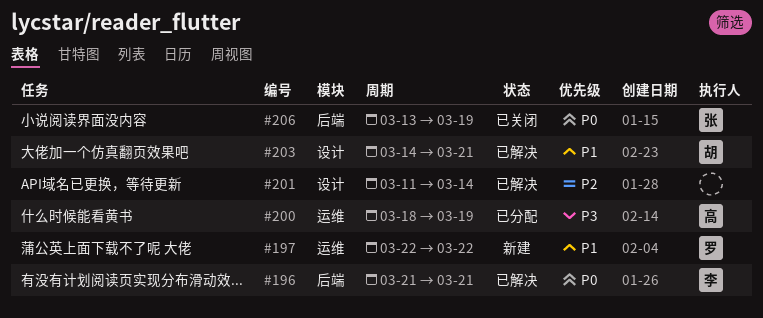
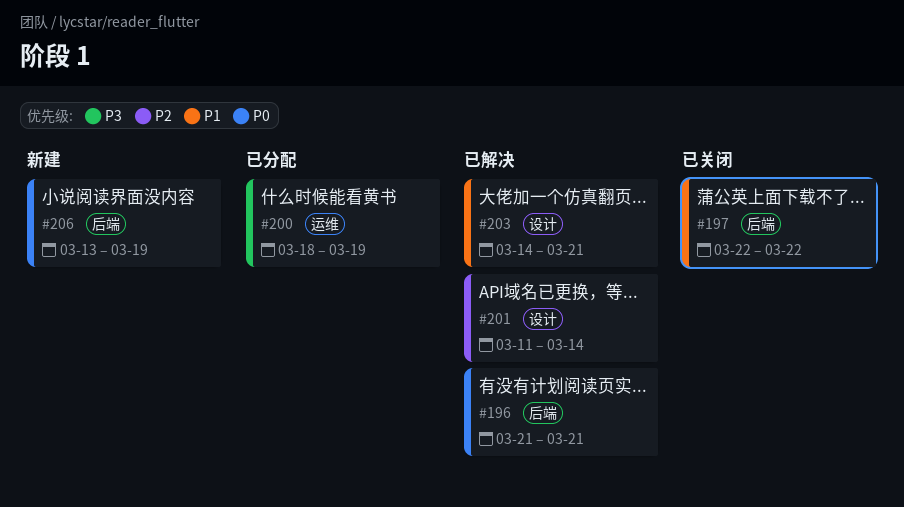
#197, status: 新建 -> 已关闭
#197, label: 运维 -> 后端
#206, status: 已关闭 -> 新建

